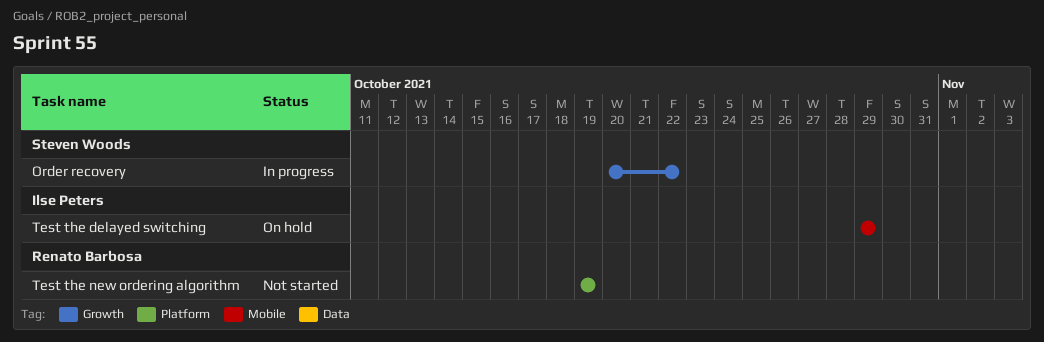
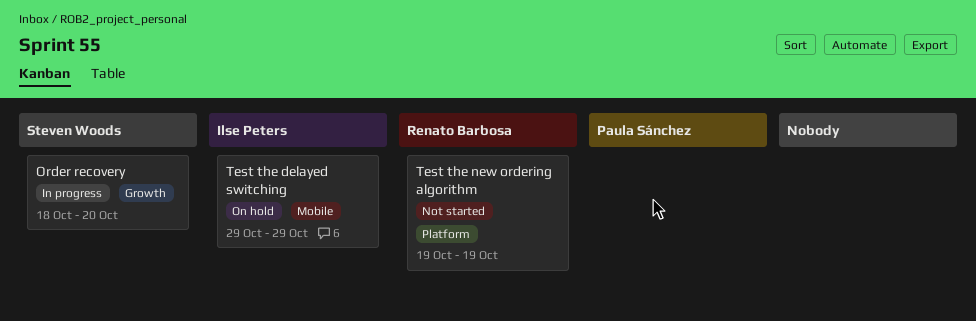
Order recovery, start: Oct 20 -> Oct 18
Order recovery, due: Oct 22 -> Oct 20

